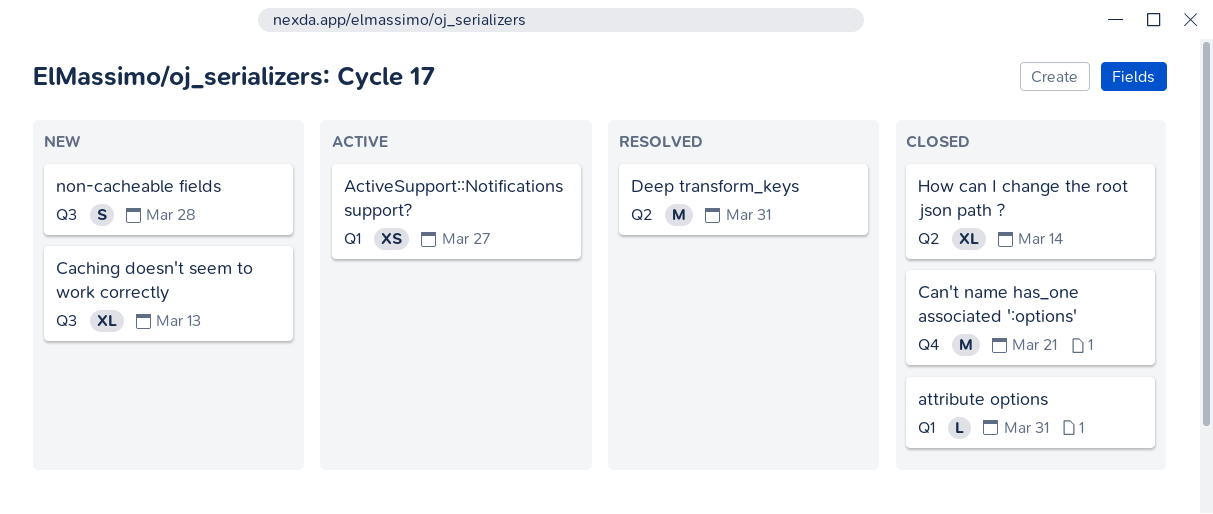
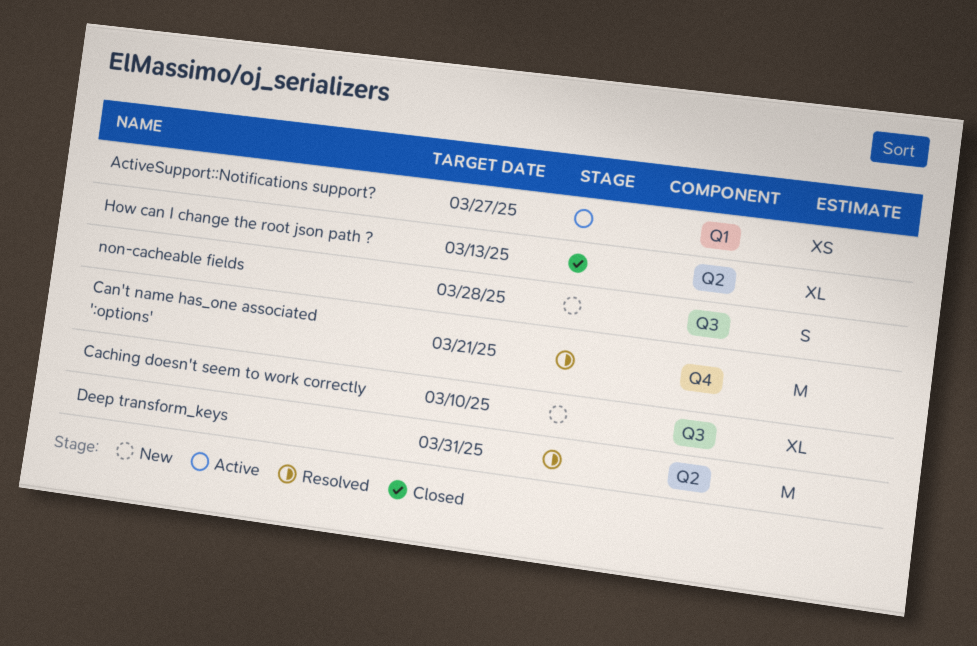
attribute options: present -> none
Caching doesn't seem to work correctly, due: Mar 13 -> Mar 10
Can't name has_one associated ':options', status: Closed -> Resolved
How can I change the root json path ?, due: Mar 14 -> Mar 13

